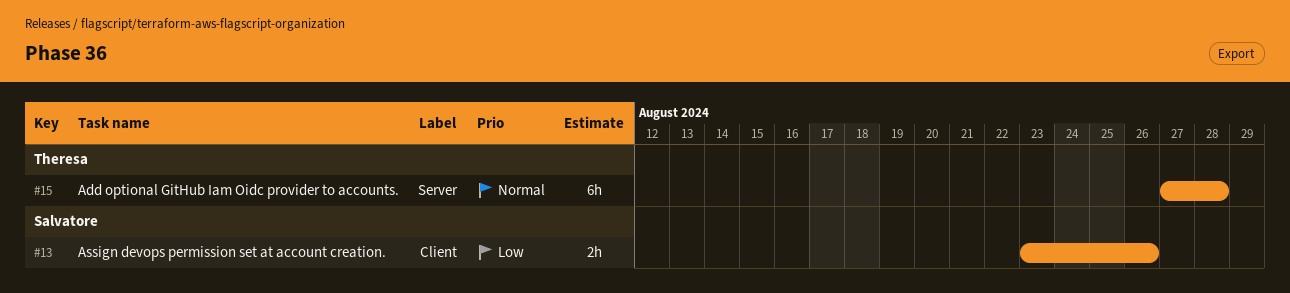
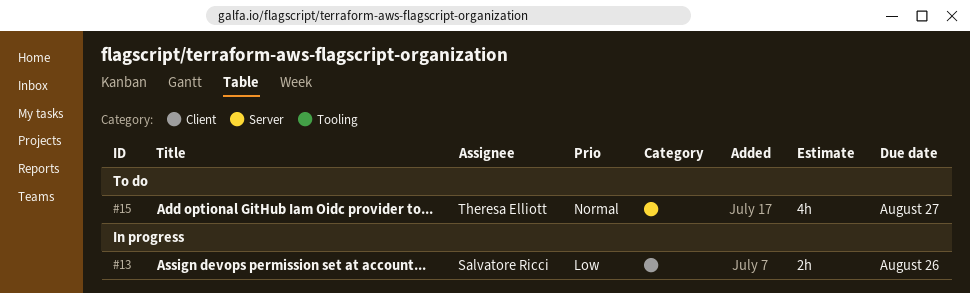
#15, estimate: 6h -> 4h
#15, due: Aug 28 -> Aug 27

